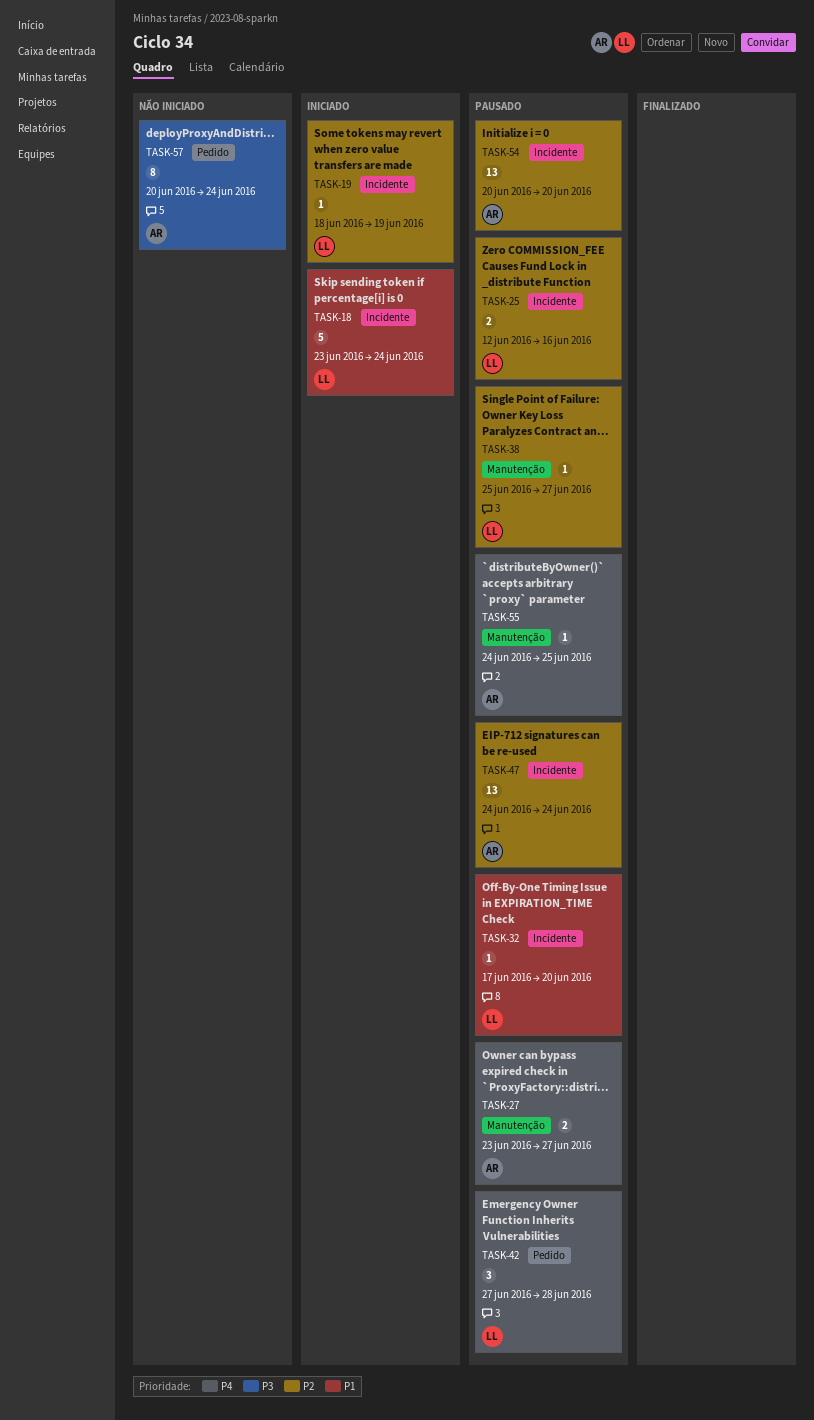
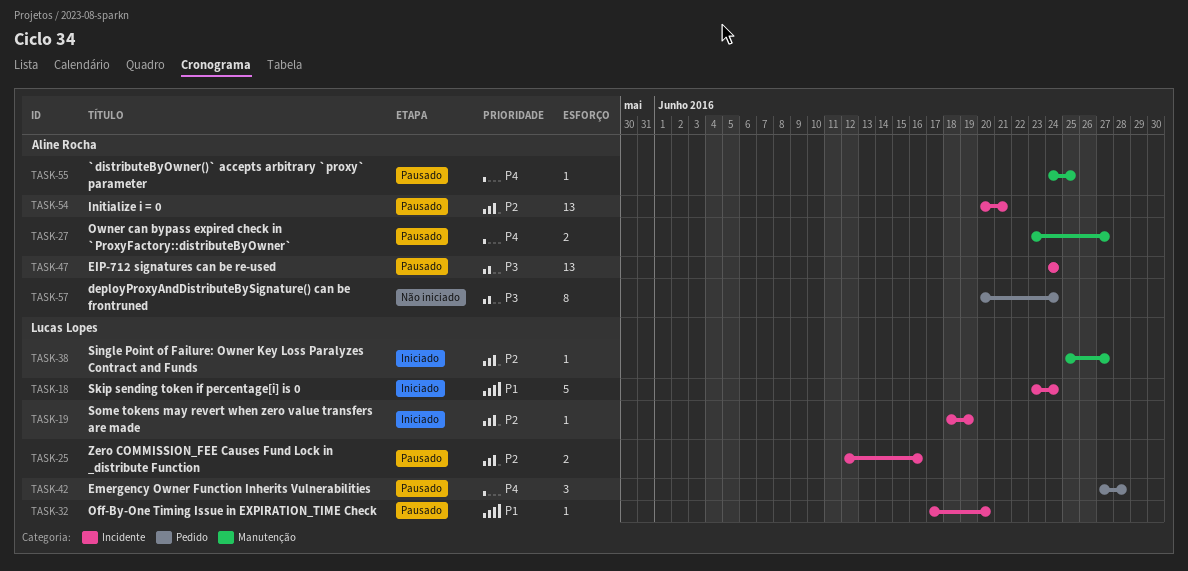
TASK-38, status: Pausado -> Iniciado
TASK-47, priority: P2 -> P3
TASK-54, due: Jun 20 -> Jun 21

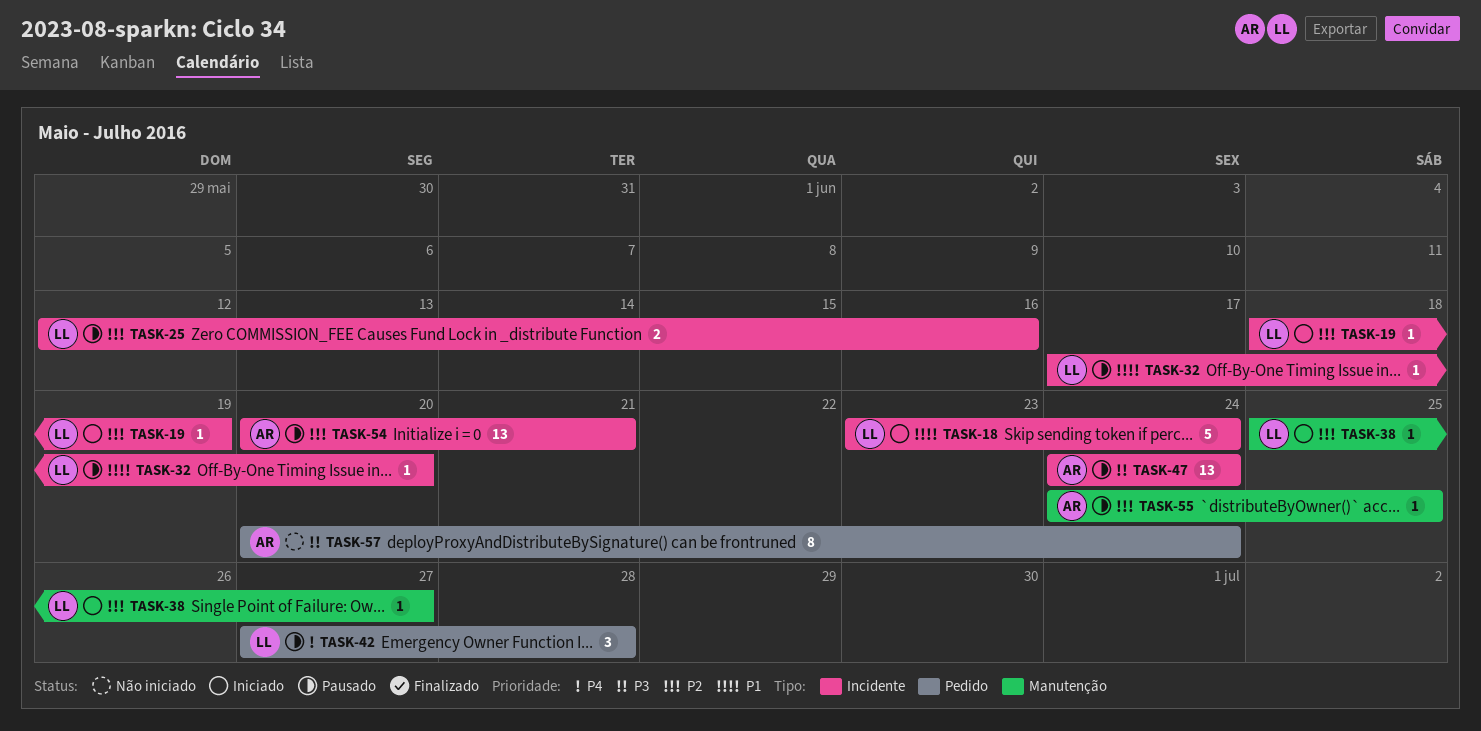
TASK-27: present -> none
TASK-55, priority: P4 -> P2

